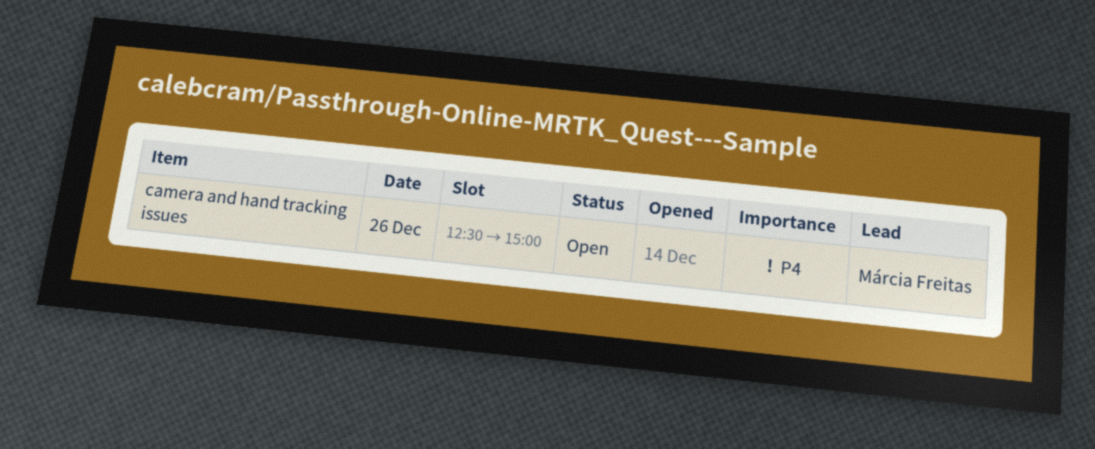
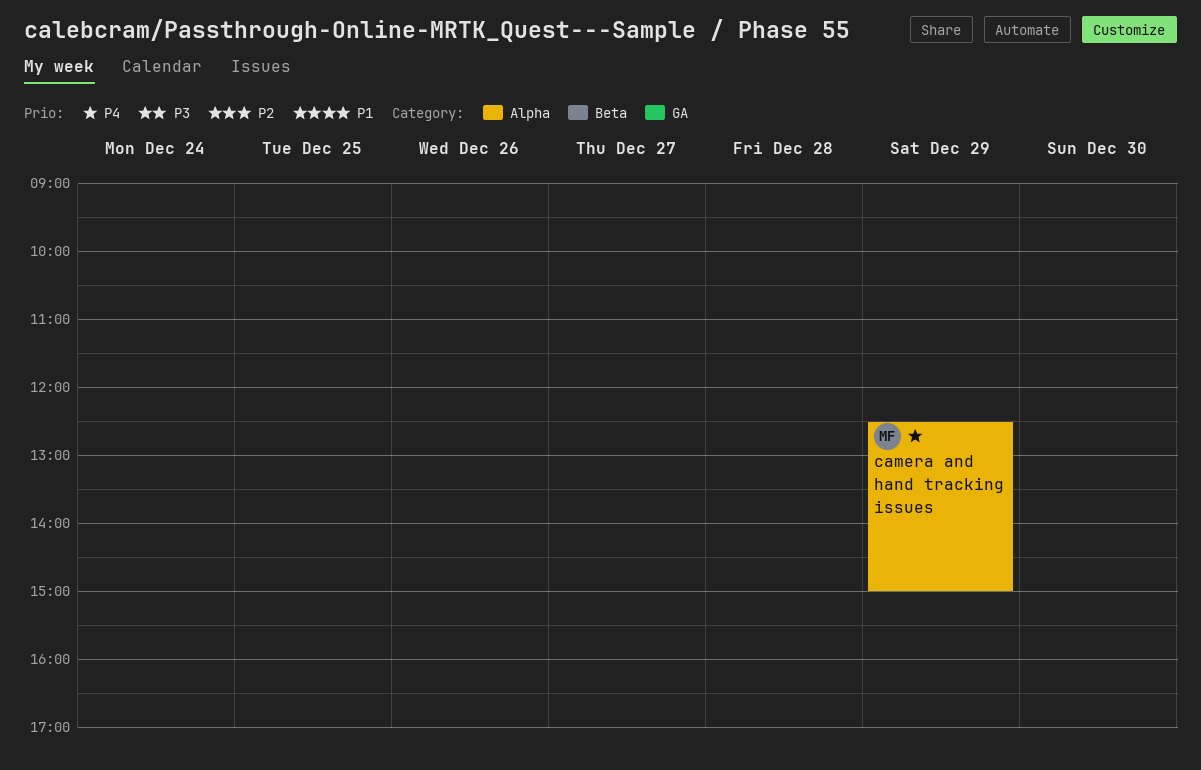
camera and hand tracking issues, day: Dec 26 -> Dec 29

